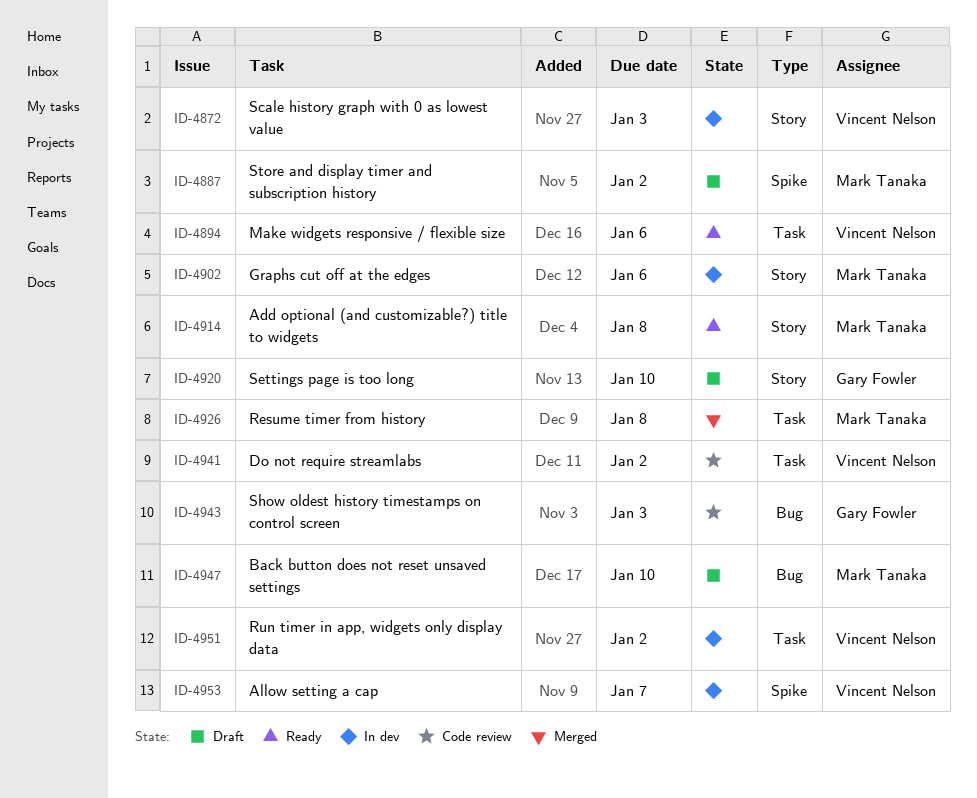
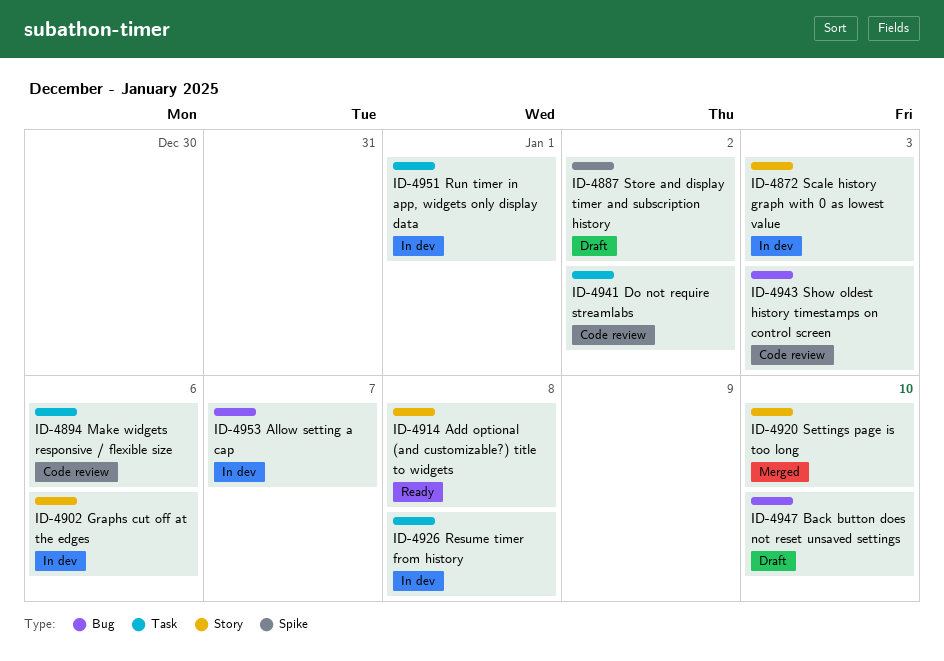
ID-4894, status: Ready -> Code review
ID-4920, status: Draft -> Merged
ID-4926, status: Merged -> In dev
ID-4951, due: Jan 2 -> Jan 1
ID-4953, label: Spike -> Bug

